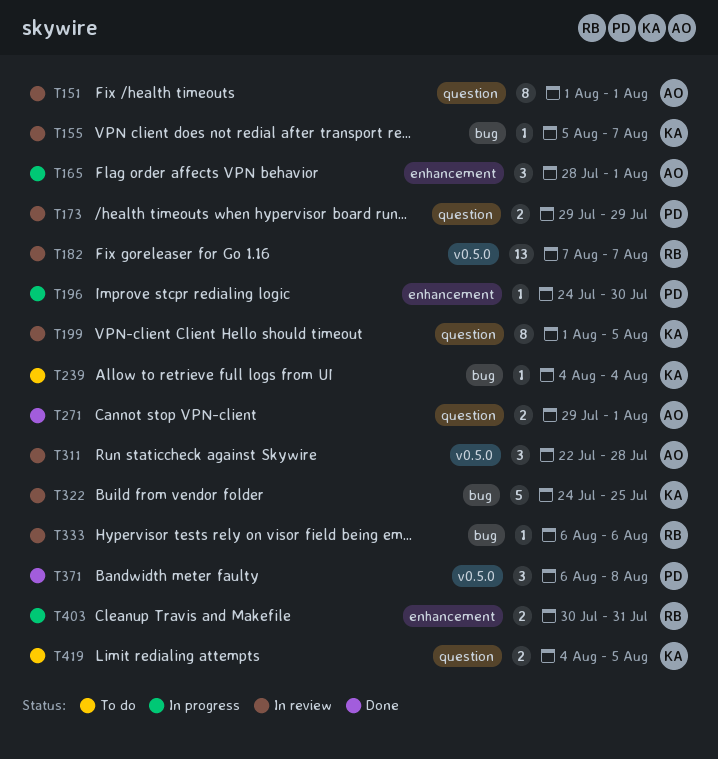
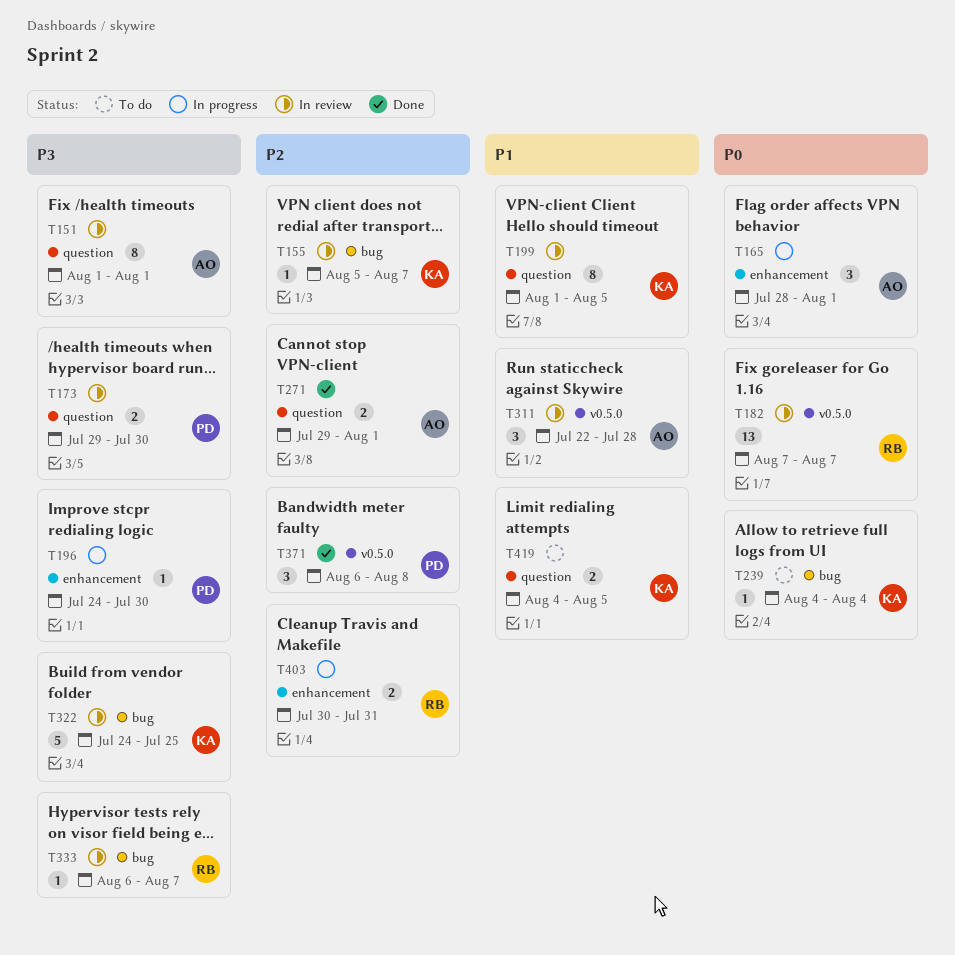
T173, due: Jul 29 -> Jul 30
T333, due: Aug 6 -> Aug 7

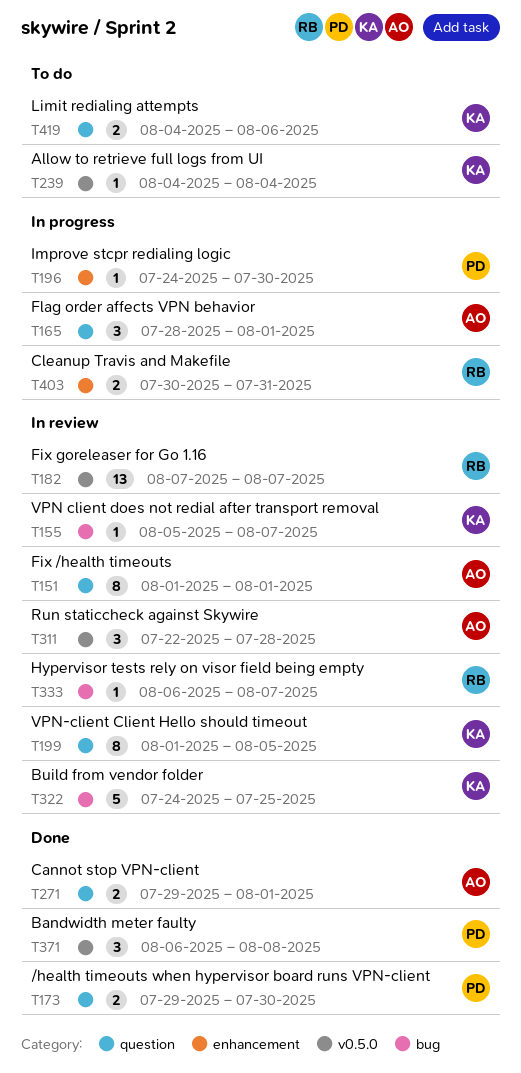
T165, label: enhancement -> question
T173, status: In review -> Done
T239, label: bug -> v0.5.0
T419, due: Aug 5 -> Aug 6

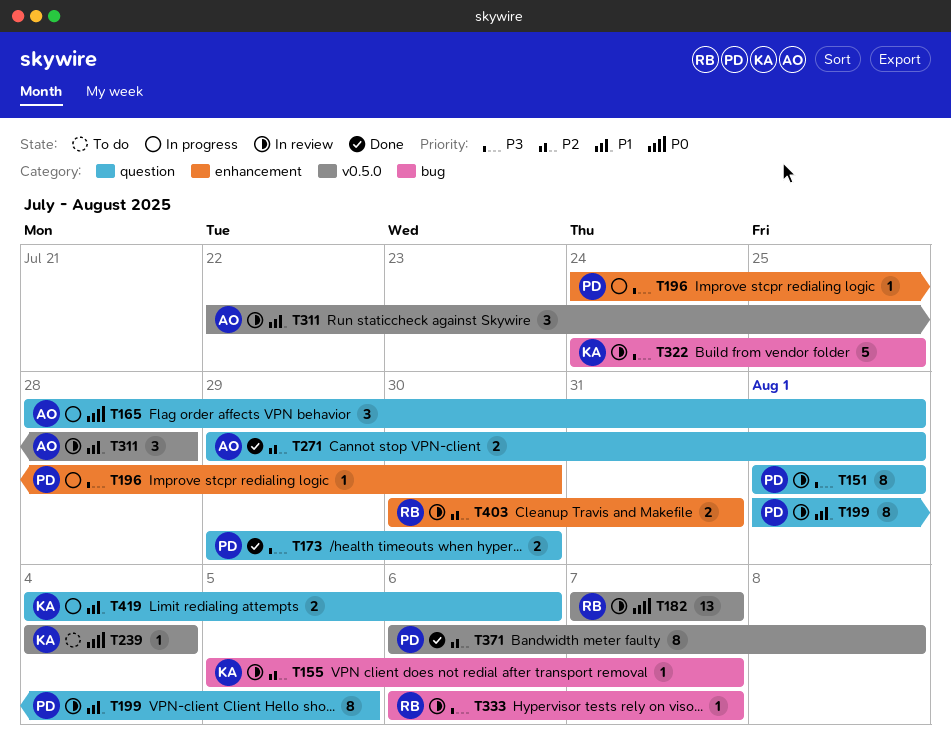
T151, owner: AO -> PD
T199, owner: KA -> PD
T371, estimate: 3 -> 8
T403, status: In progress -> In review
T419, status: To do -> In progress

